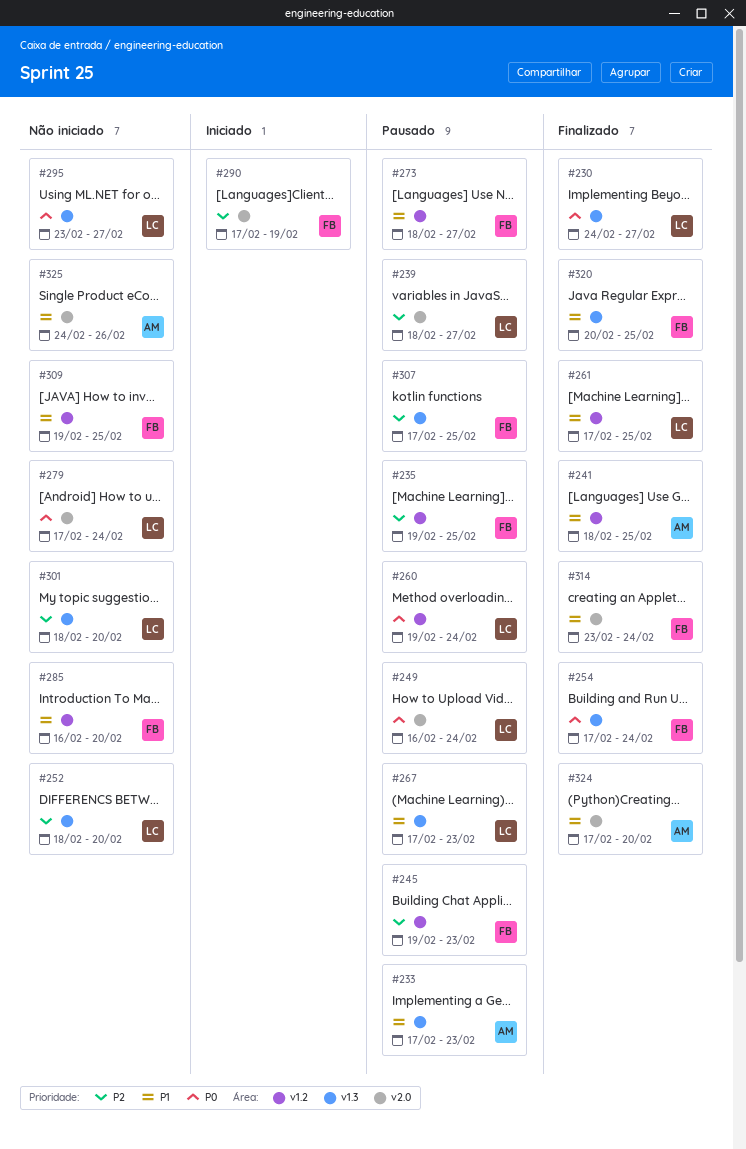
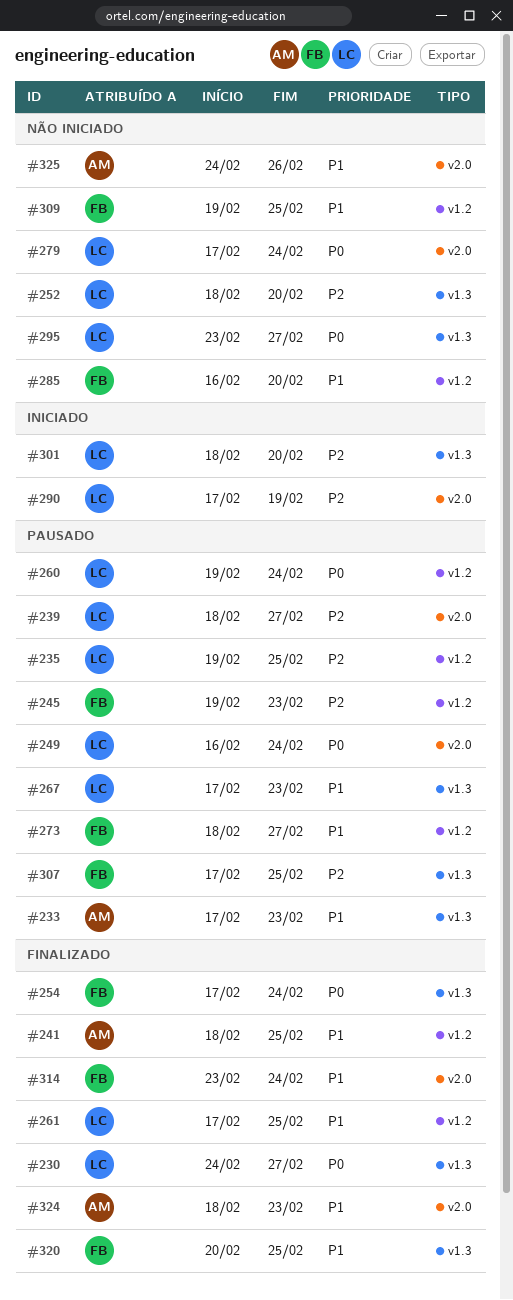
#235, owner: FB -> LC
#290, owner: FB -> LC
#301, status: Não iniciado -> Iniciado
#324, start: Feb 17 -> Feb 18
#324, due: Feb 20 -> Feb 23

